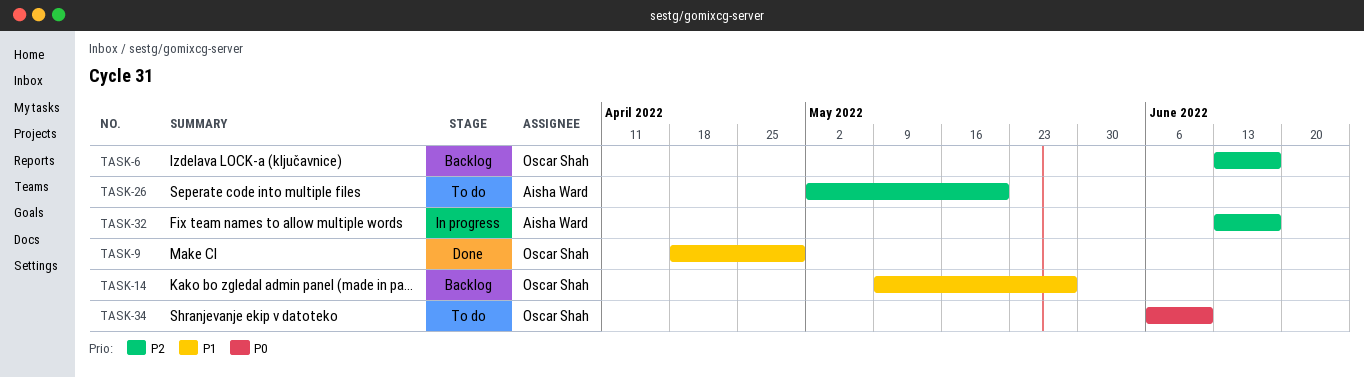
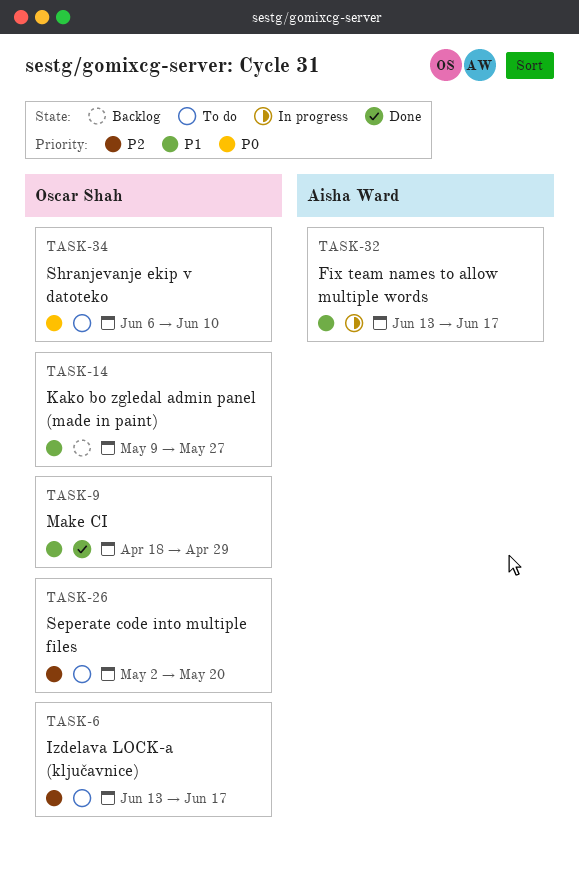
TASK-6, status: Backlog -> To do
TASK-26, owner: Aisha Ward -> Oscar Shah
TASK-32, priority: P2 -> P1

